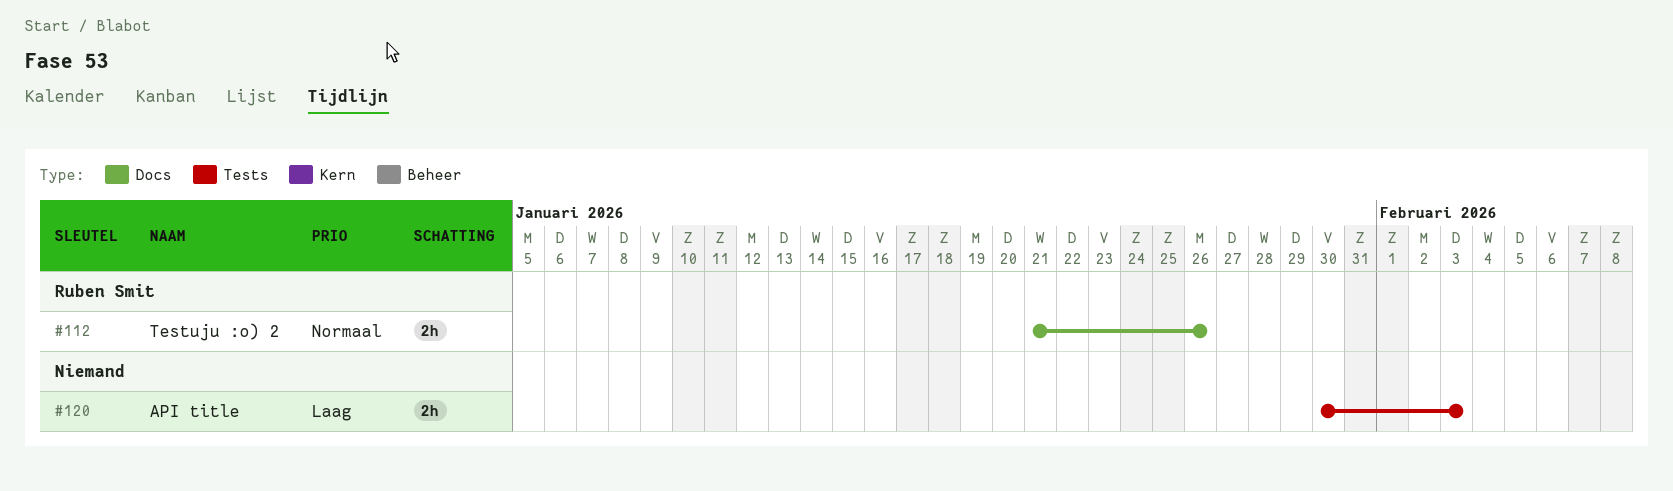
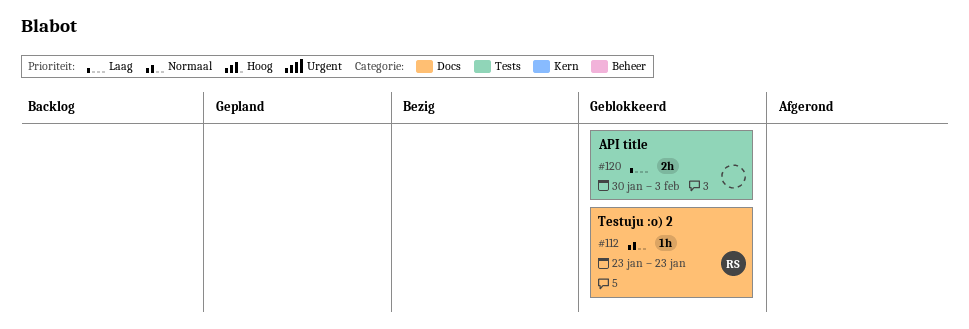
#112, estimate: 2h -> 1h
#112, start: Jan 21 -> Jan 23
#112, due: Jan 26 -> Jan 23

